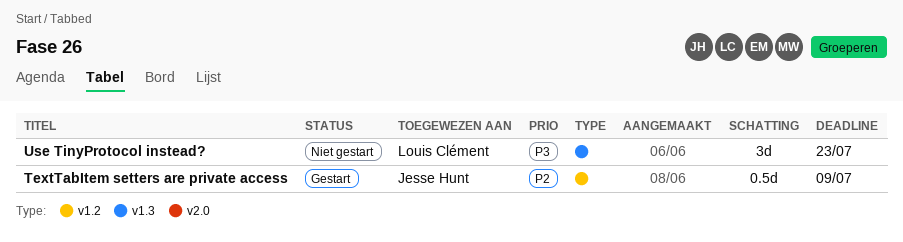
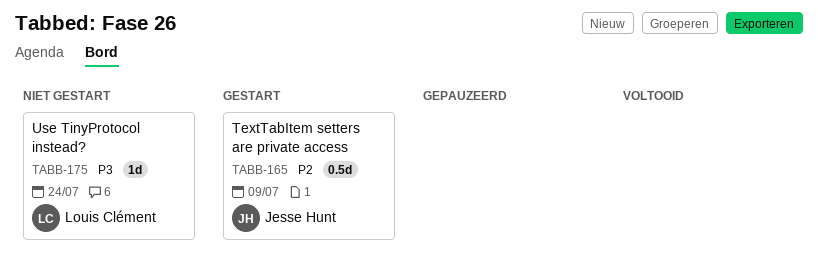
Use TinyProtocol instead?, estimate: 3d -> 1d
Use TinyProtocol instead?, due: Jul 23 -> Jul 24

